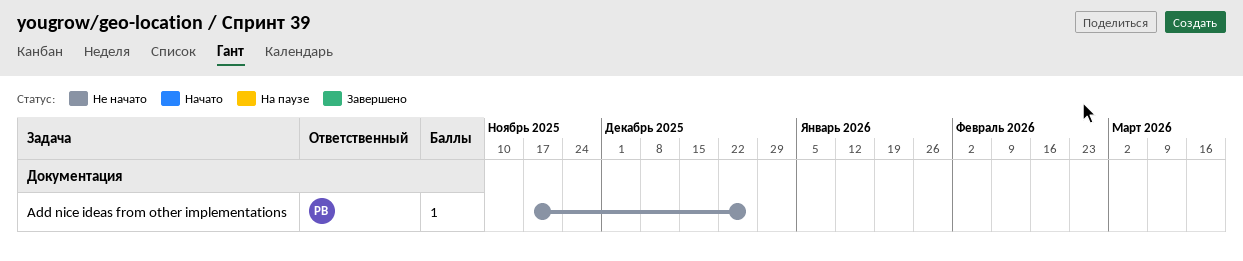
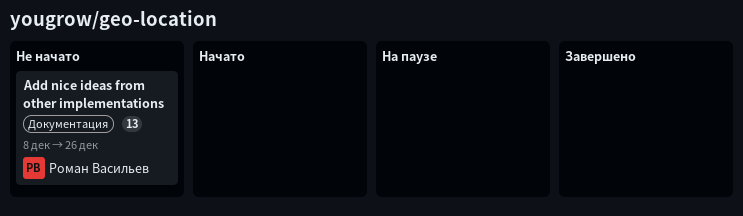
Add nice ideas from other implementations, estimate: 1 -> 13
Add nice ideas from other implementations, start: Nov 17 -> Dec 8

